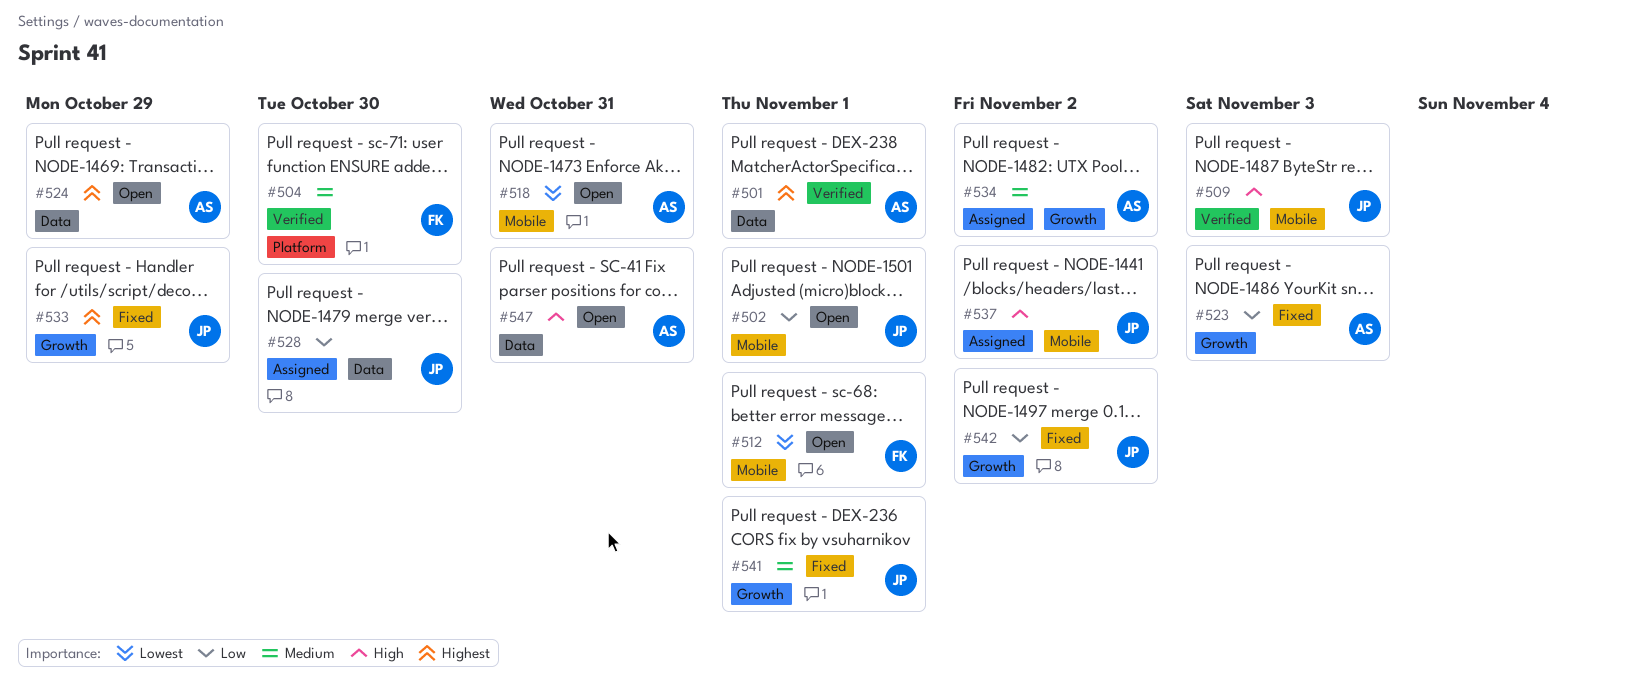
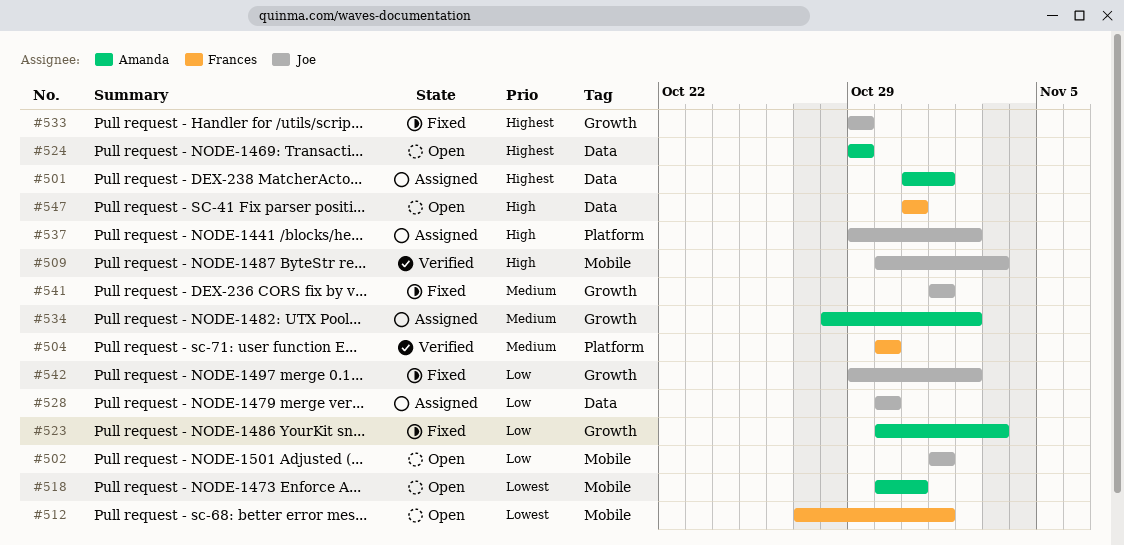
#501, status: Verified -> Assigned
#537, label: Mobile -> Platform
#547, owner: Amanda -> Frances

